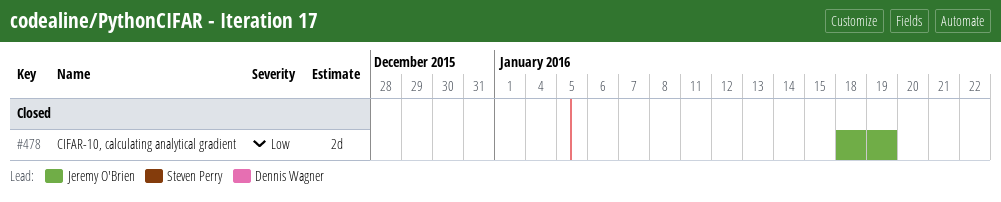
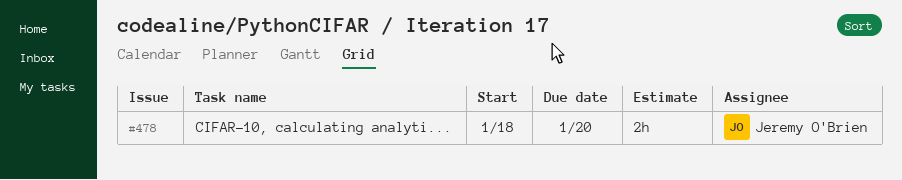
#478, estimate: 2d -> 2h
#478, due: Jan 19 -> Jan 20

